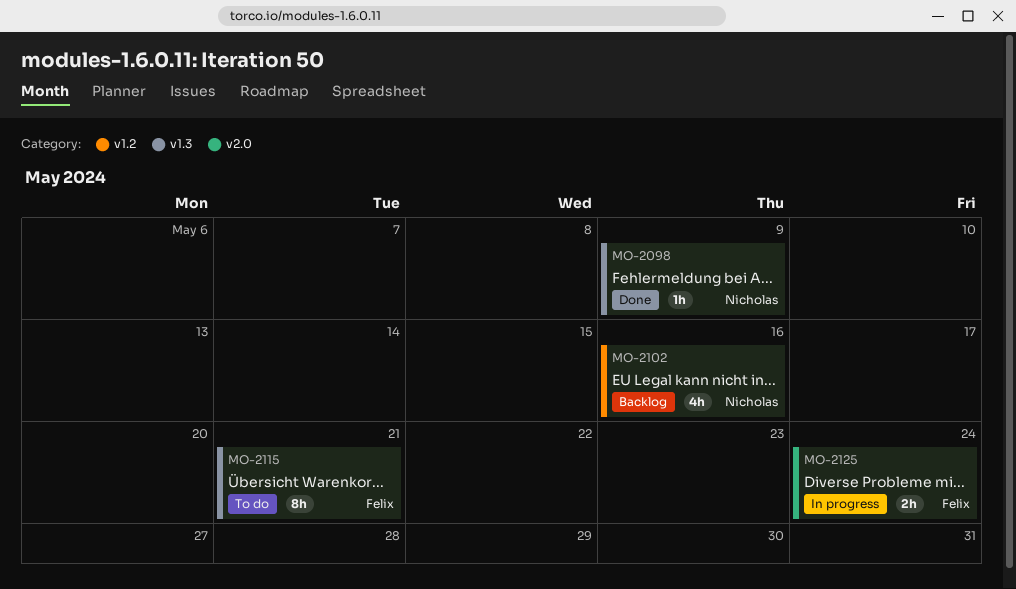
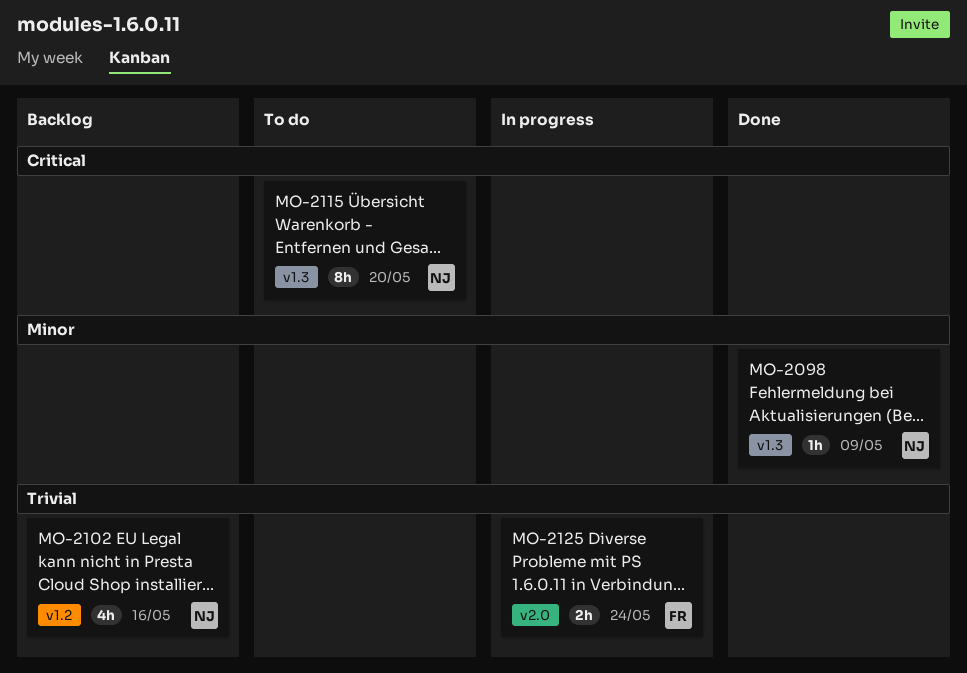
MO-2115, owner: Felix -> Nicholas
MO-2115, due: May 21 -> May 20

